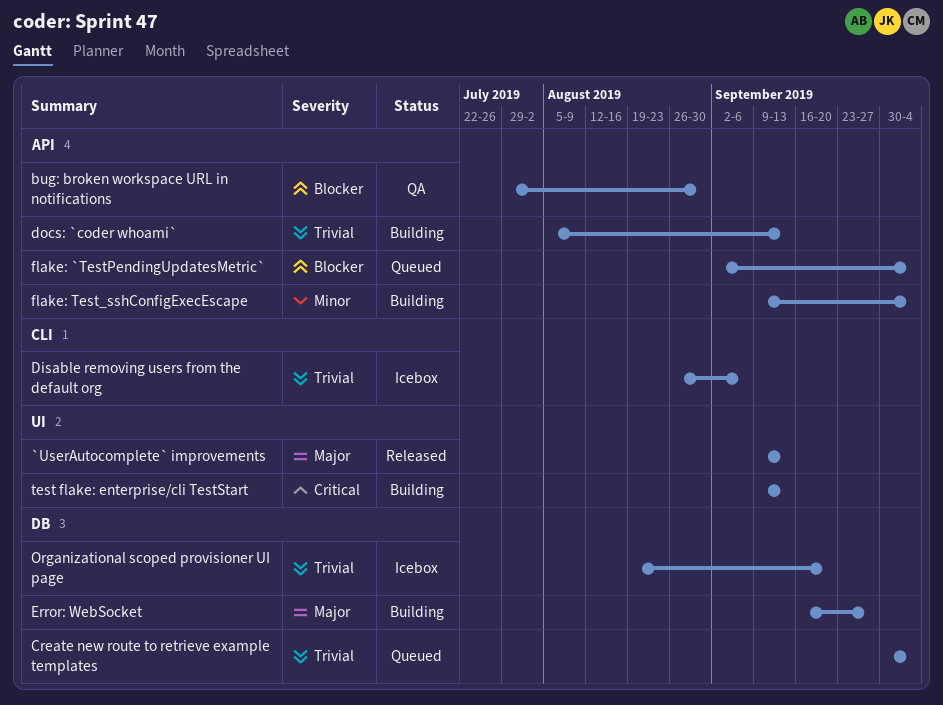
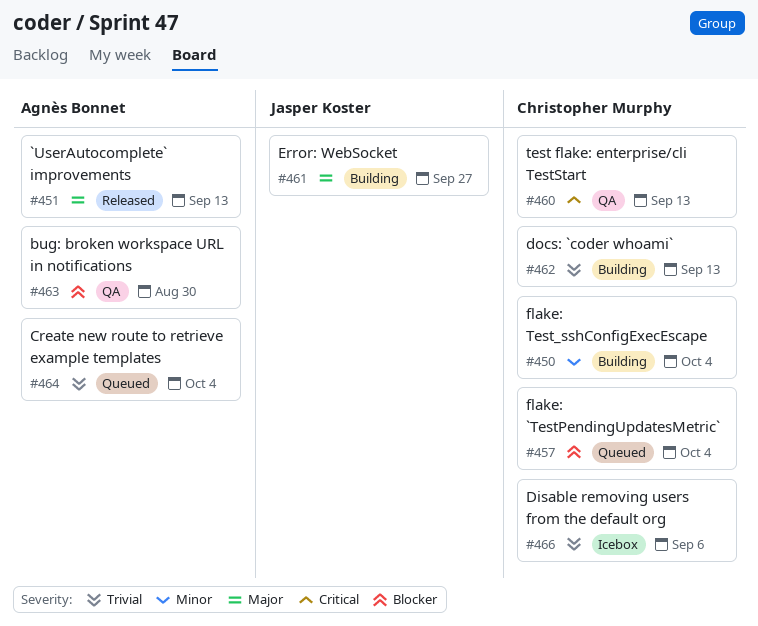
Organizational scoped provisioner UI page: present -> none
test flake: enterprise/cli TestStart, status: Building -> QA

